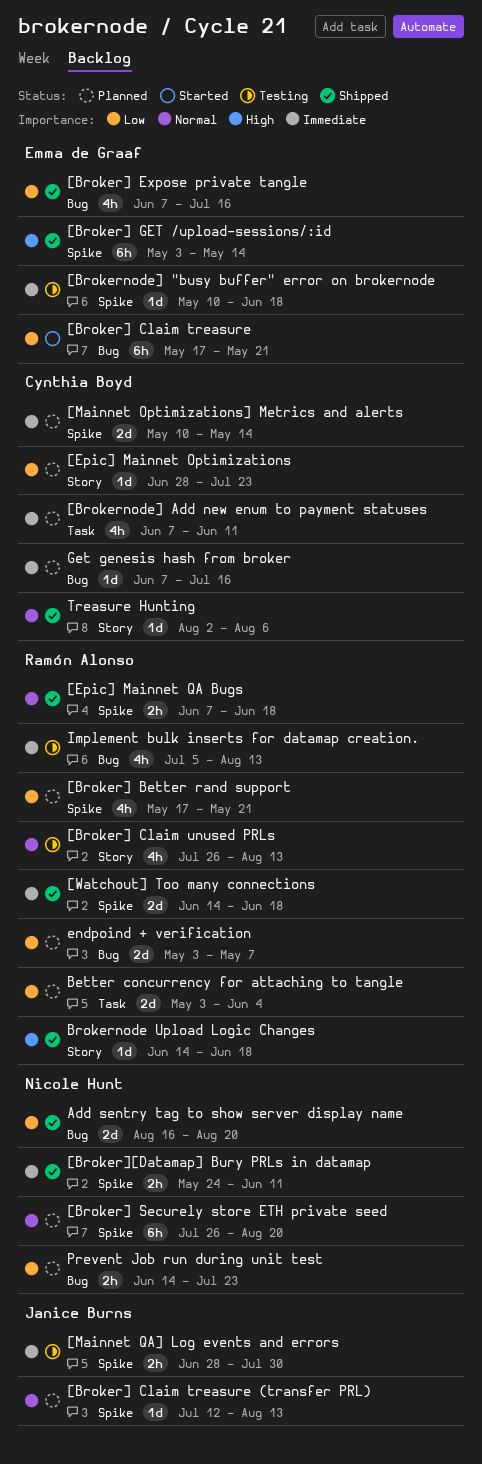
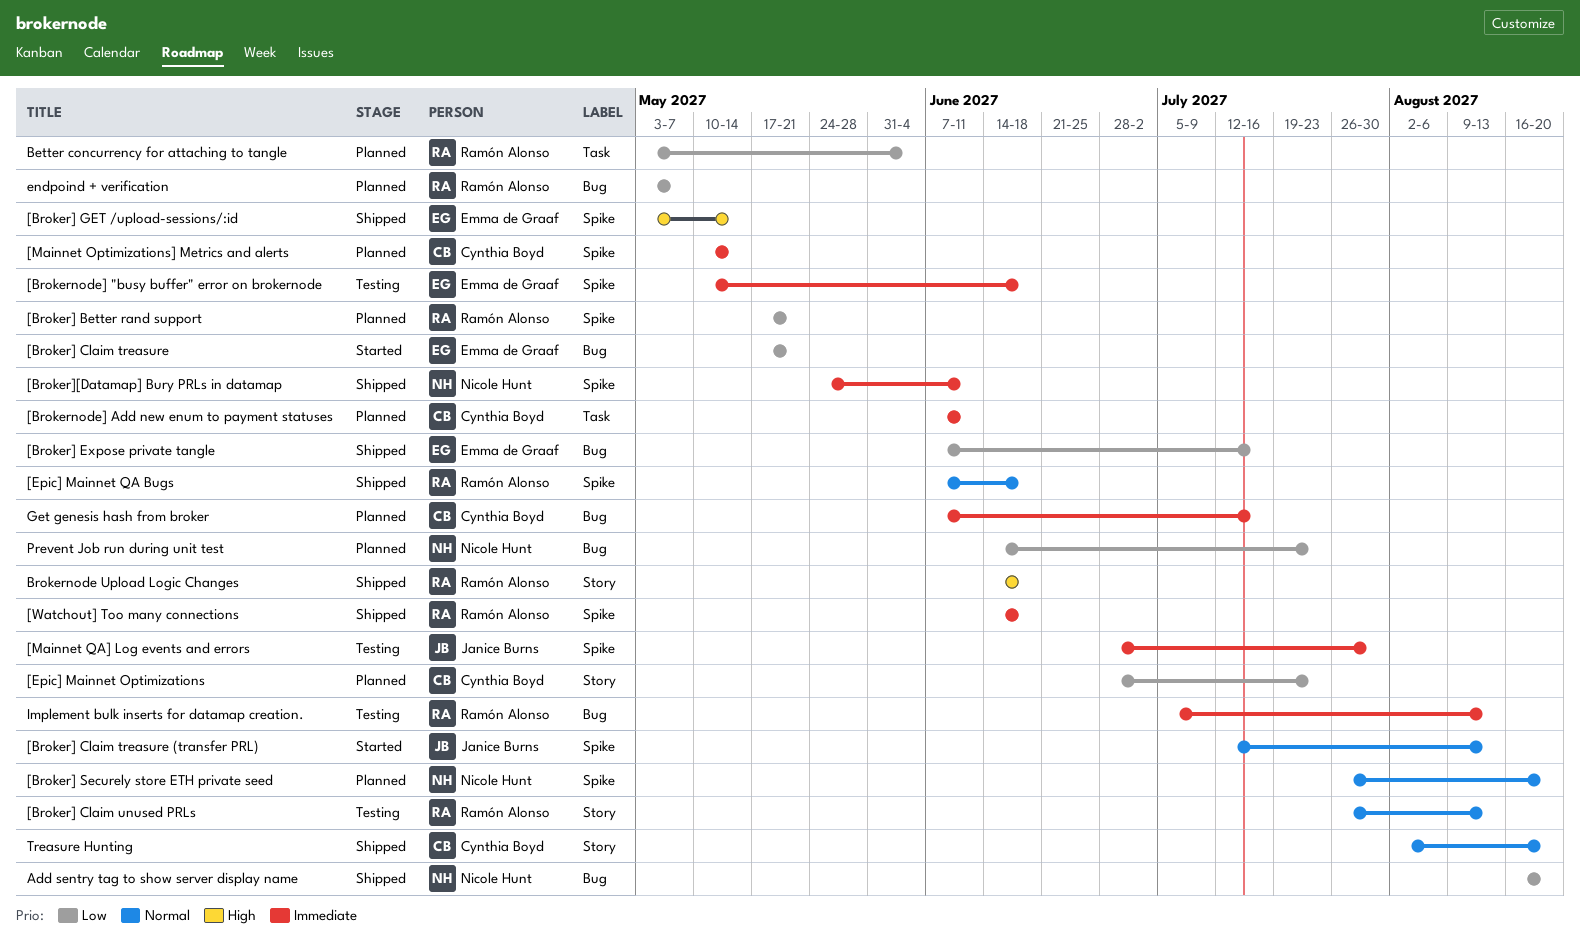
[Broker] Claim treasure (transfer PRL), status: Planned -> Started
Treasure Hunting, due: Aug 6 -> Aug 20

